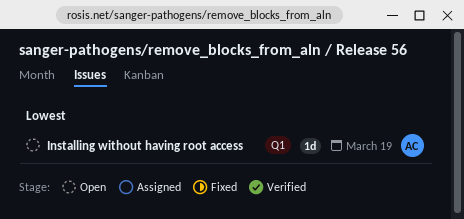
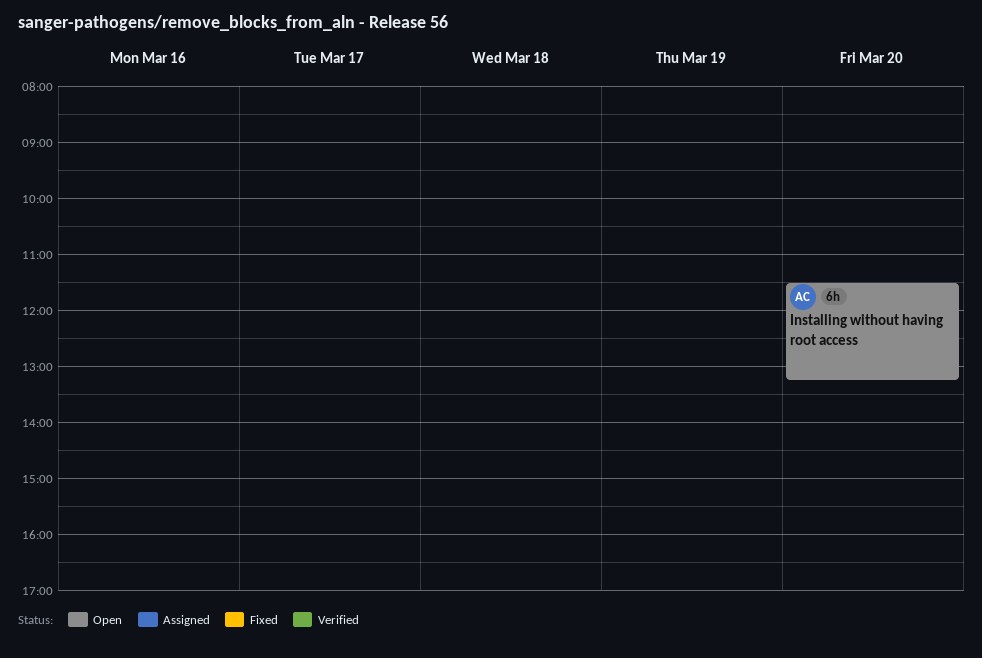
Installing without having root access, estimate: 1d -> 6h
Installing without having root access, day: Mar 19 -> Mar 20

